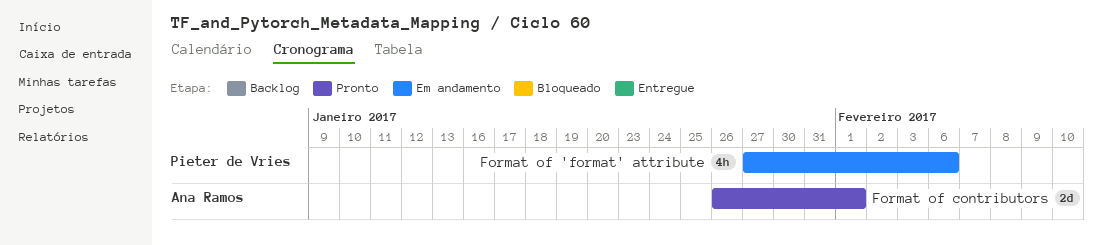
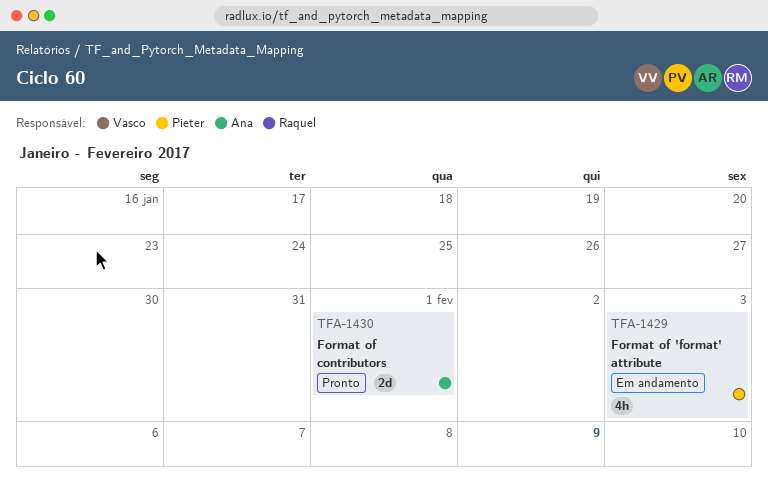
Format of 'format' attribute, due: Feb 6 -> Feb 3

